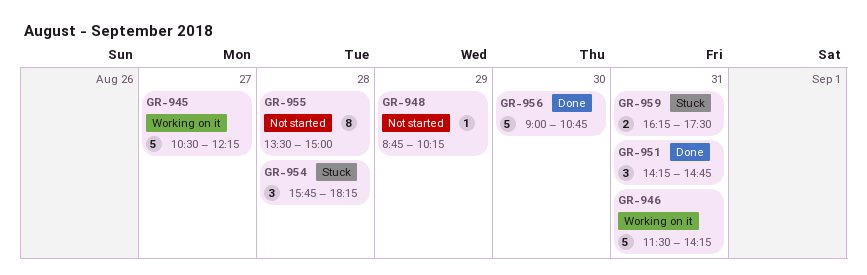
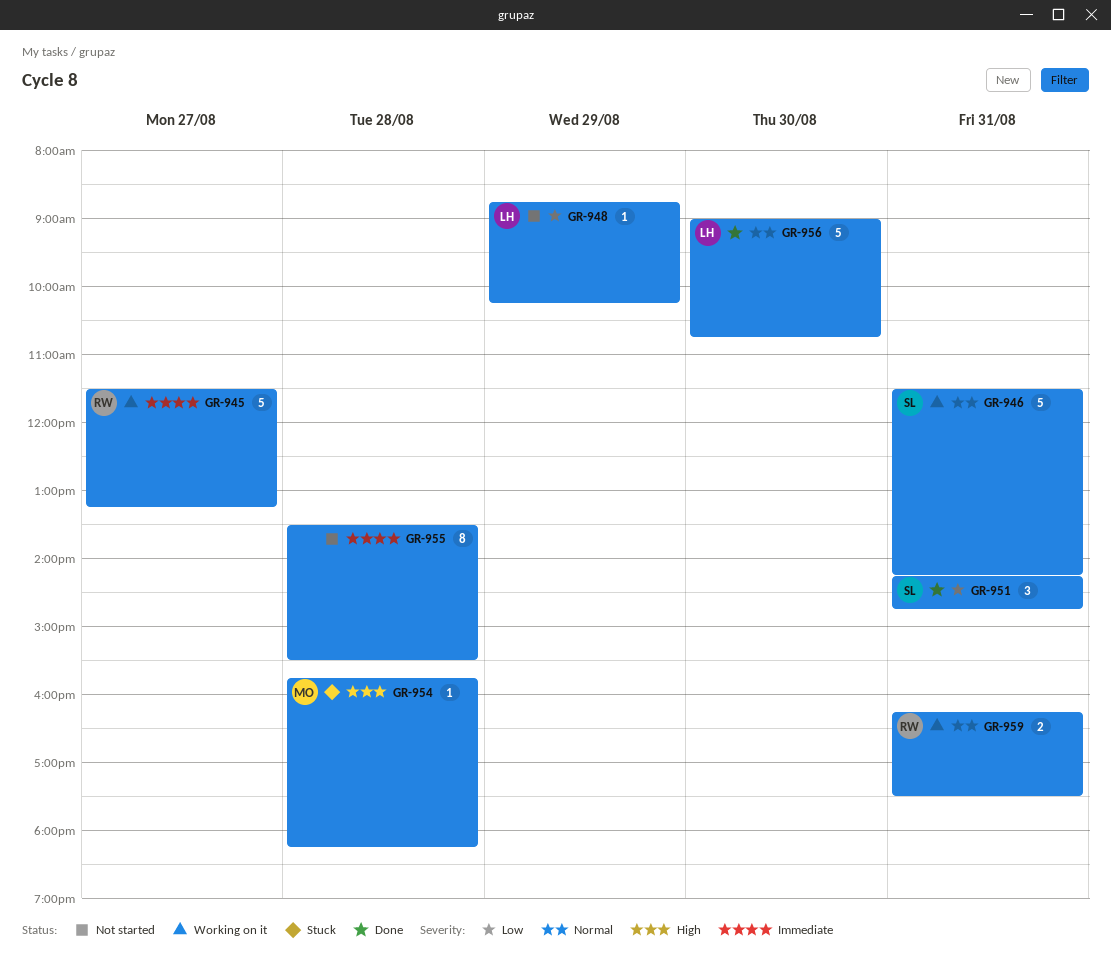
GR-945, begins: 10:30 -> 11:30
GR-945, ends: 12:15 -> 13:15
GR-954, estimate: 3 -> 1
GR-955, ends: 15:00 -> 15:30
GR-959, status: Stuck -> Working on it

